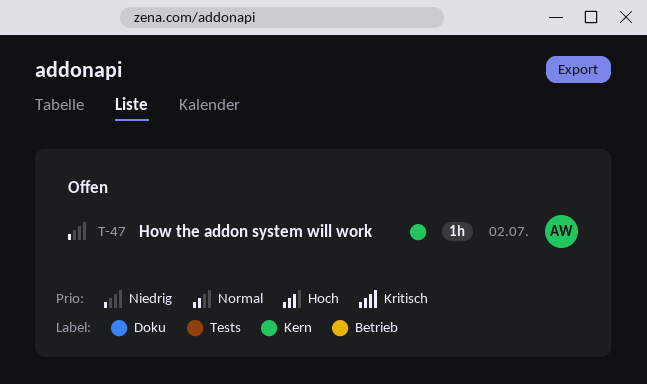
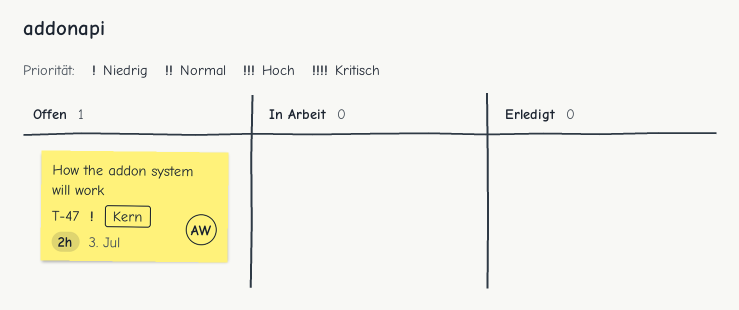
T-47, estimate: 1h -> 2h
T-47, due: Jul 2 -> Jul 3

